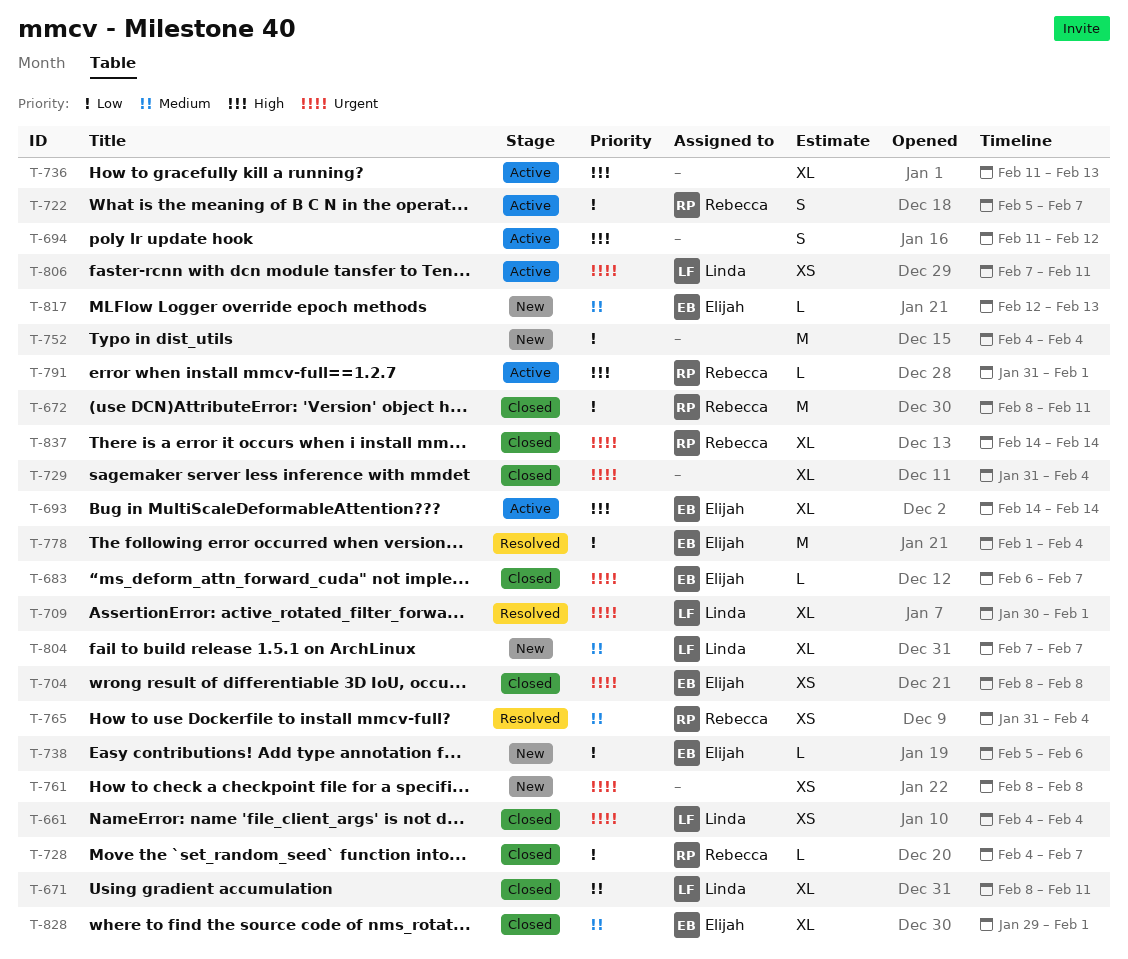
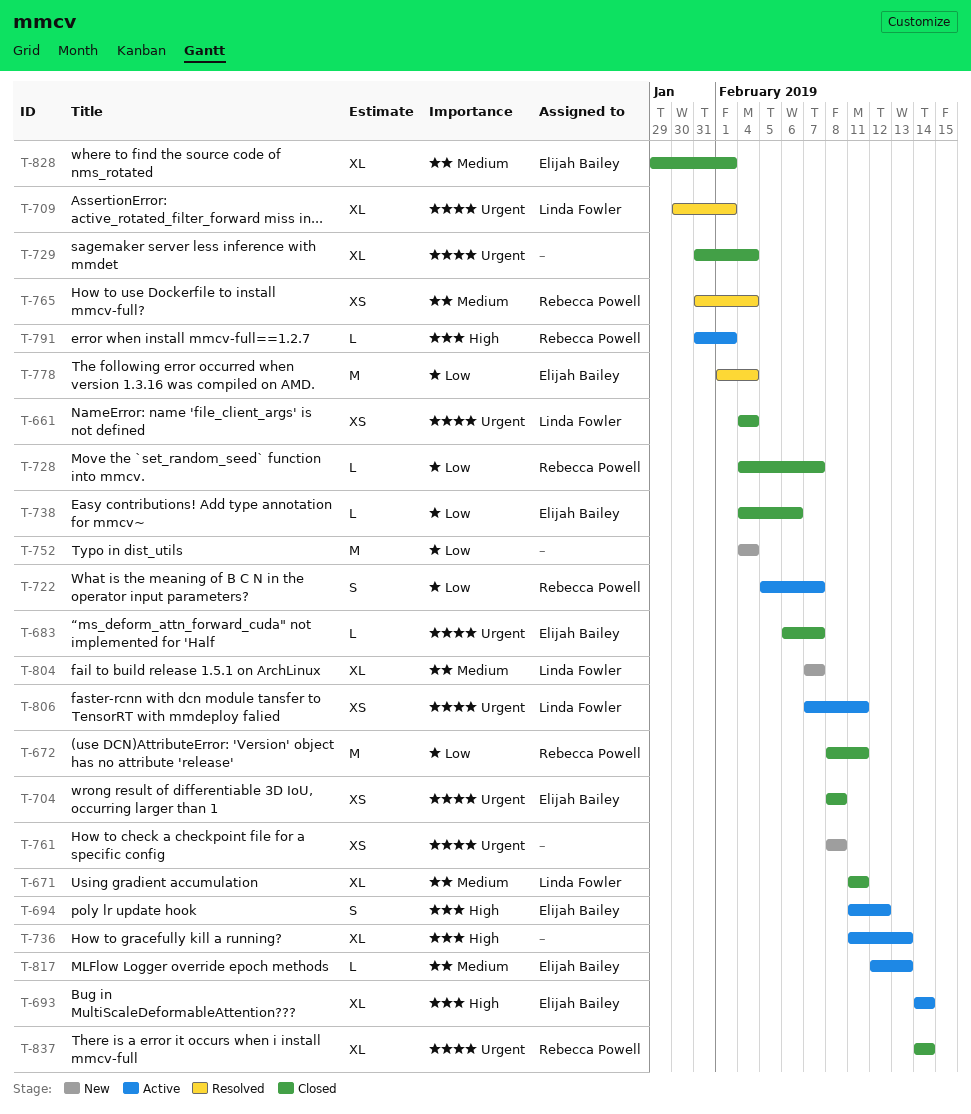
T-671, start: Feb 8 -> Feb 11
T-694, owner: none -> Elijah Bailey
T-738, status: New -> Closed
T-738, start: Feb 5 -> Feb 4
T-817, status: New -> Active

